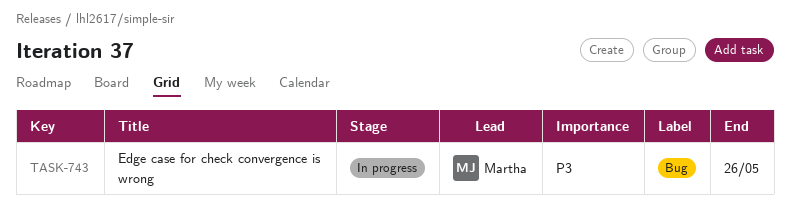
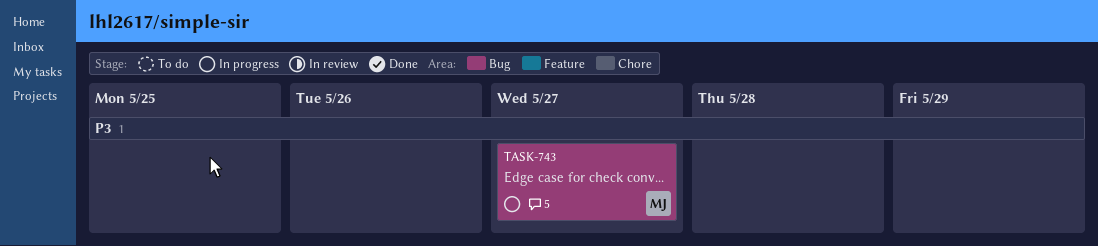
TASK-743, due: May 26 -> May 27

